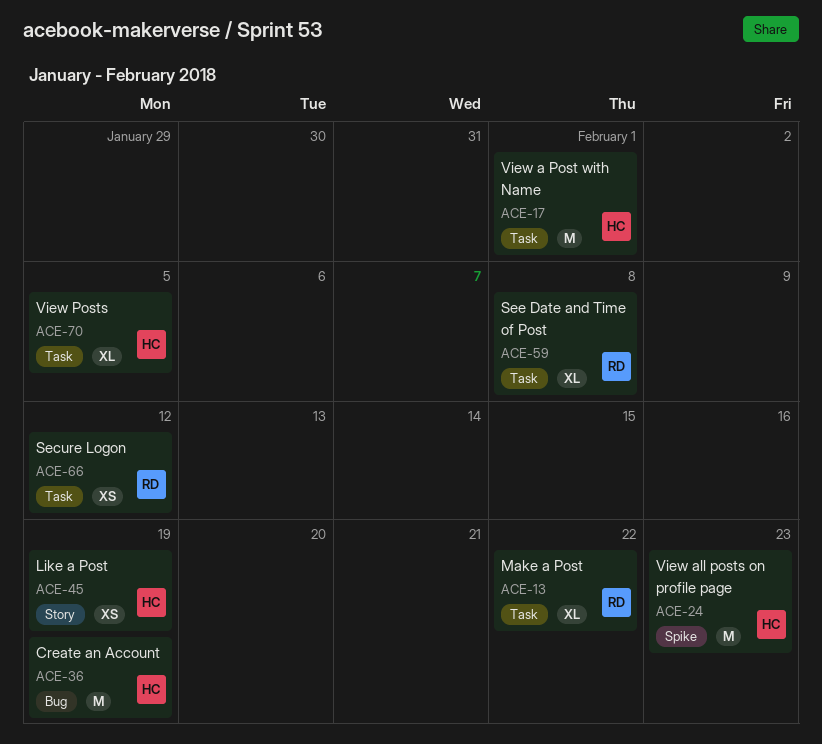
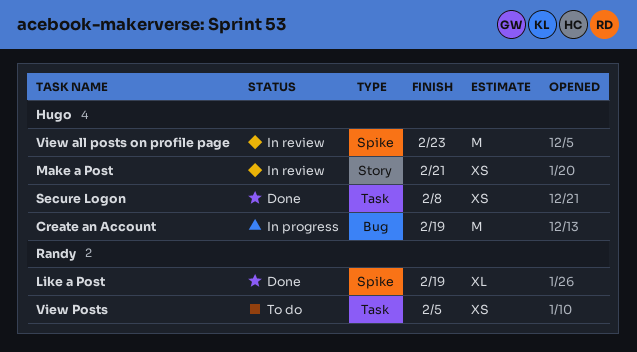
Like a Post, owner: Hugo -> Randy
Like a Post, label: Story -> Spike
Like a Post, estimate: XS -> XL
Make a Post, owner: Randy -> Hugo
Make a Post, label: Task -> Story
Make a Post, estimate: XL -> XS
Make a Post, due: Feb 22 -> Feb 21
Secure Logon, owner: Randy -> Hugo
Secure Logon, due: Feb 12 -> Feb 8
See Date and Time of Post: present -> none
View a Post with Name: present -> none
View Posts, owner: Hugo -> Randy
View Posts, estimate: XL -> XS

